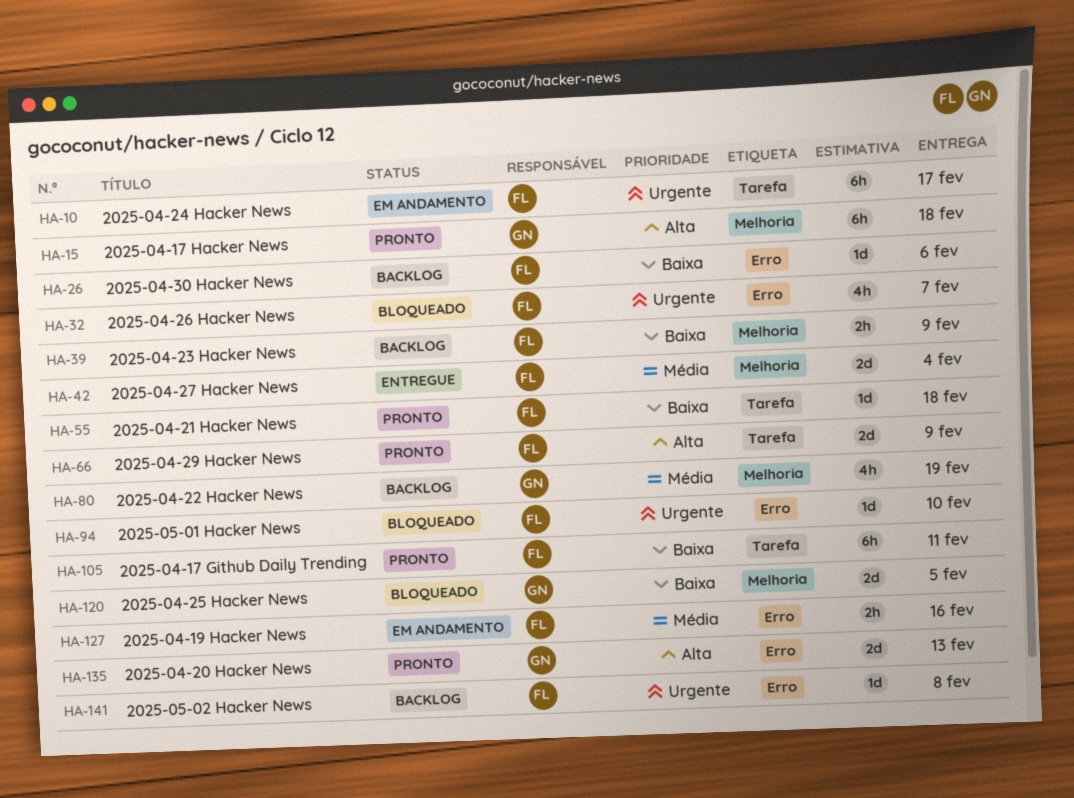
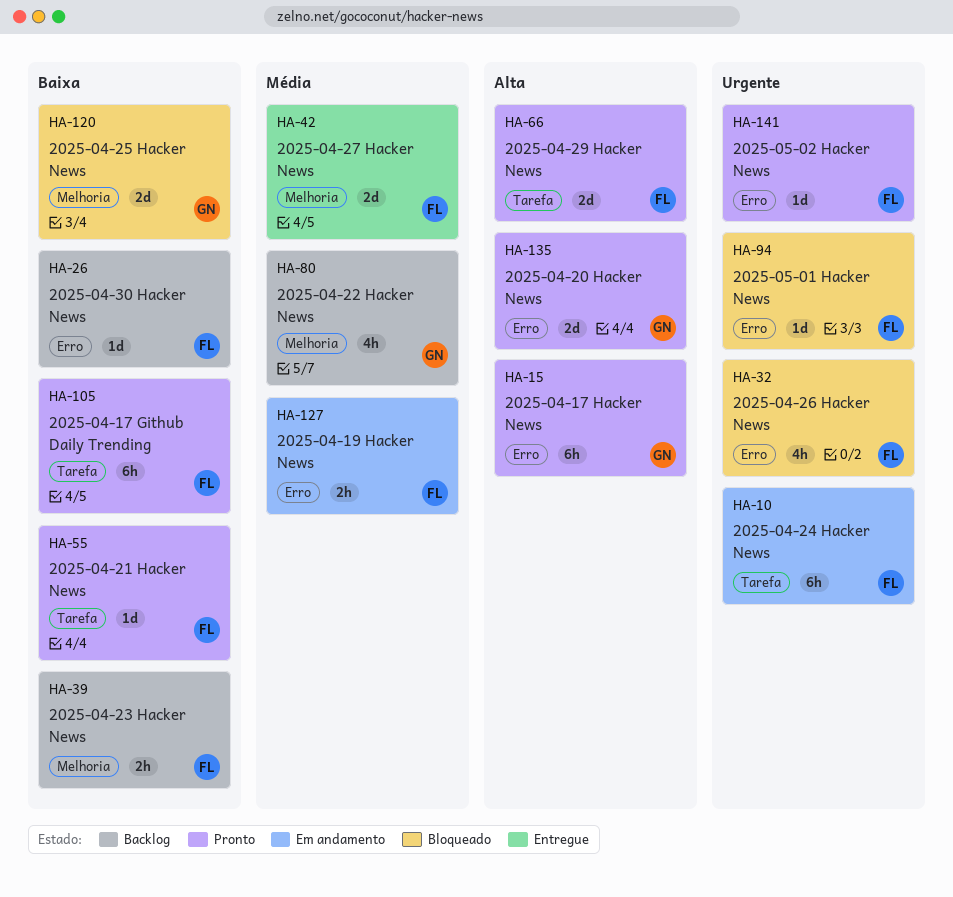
HA-15, label: Melhoria -> Erro
HA-141, status: Backlog -> Pronto

